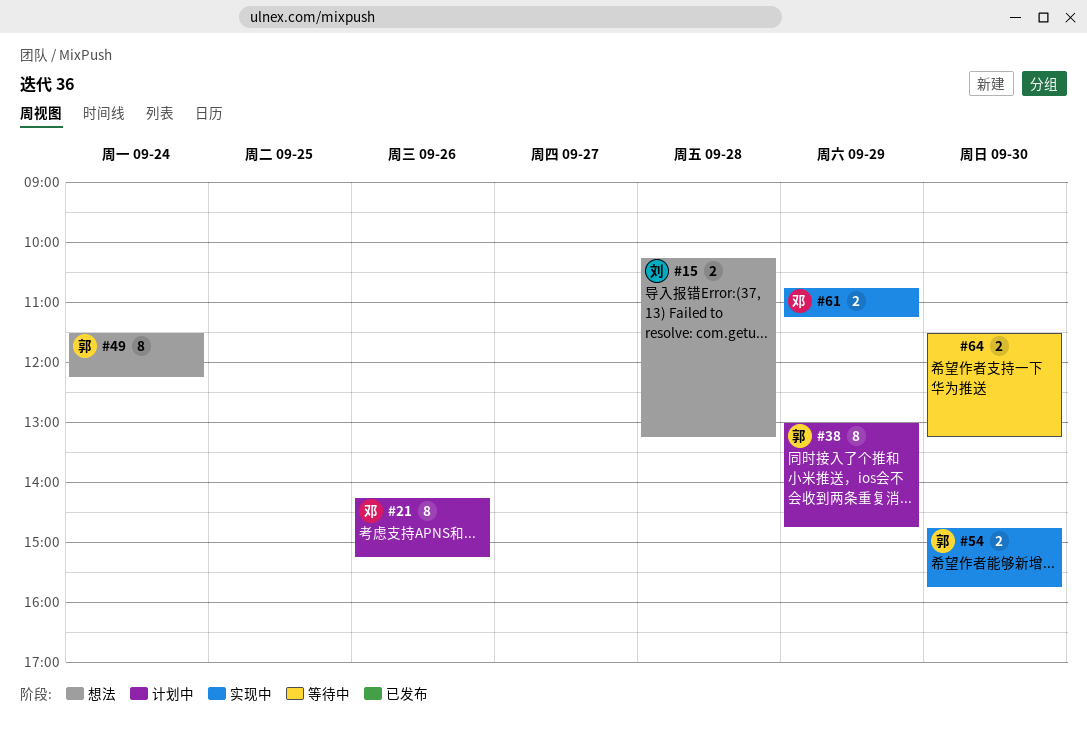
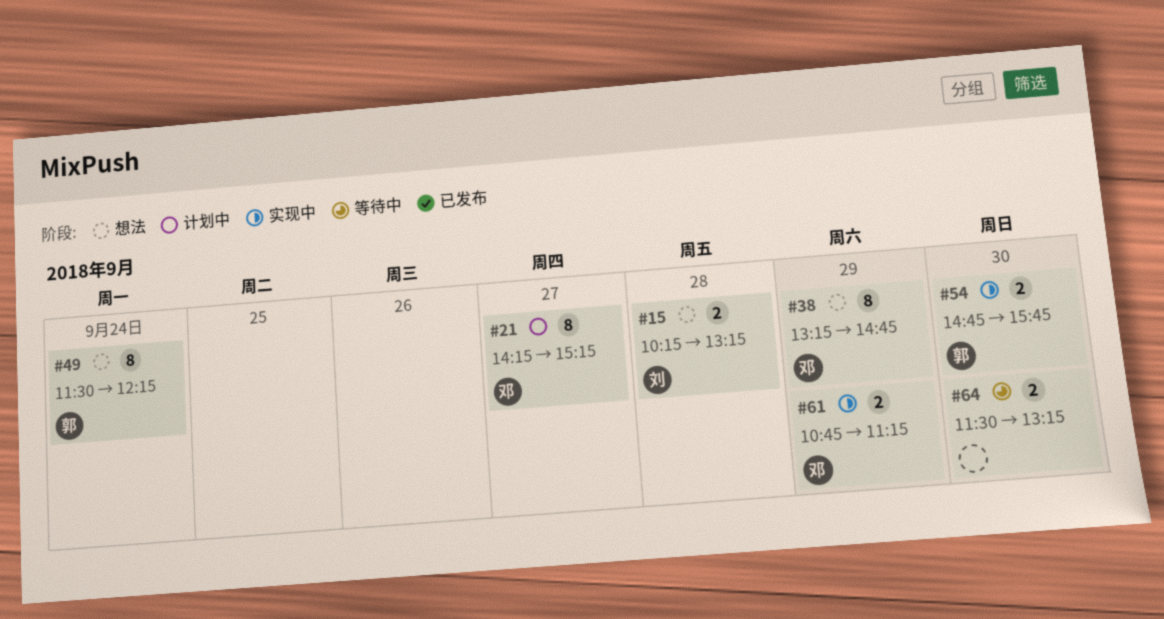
#21, day: Sep 26 -> Sep 27
#38, status: 计划中 -> 想法
#38, owner: 郭 -> 邓
#38, begins: 13:00 -> 13:15

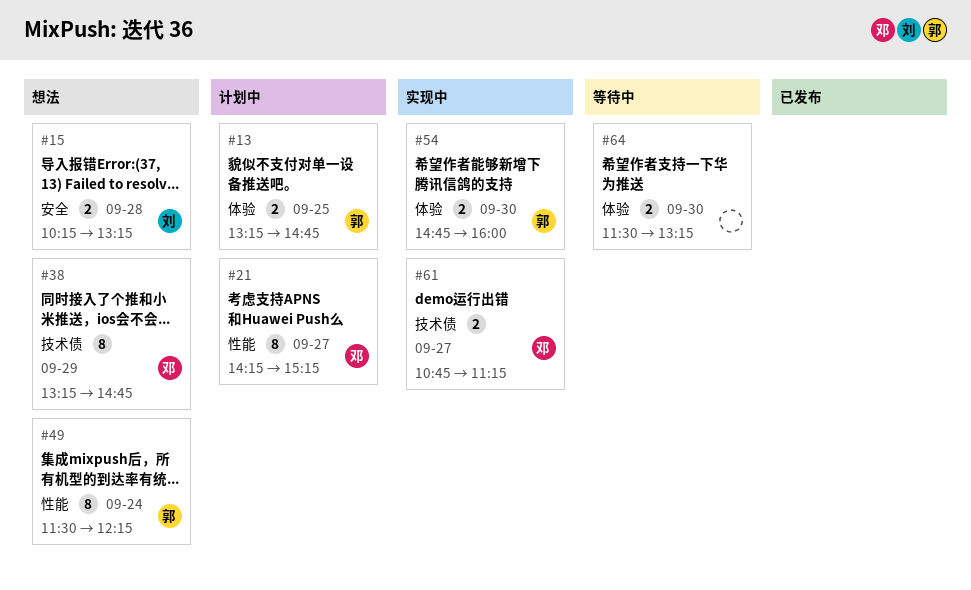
#13: none -> present
#54, ends: 15:45 -> 16:00
#61, day: Sep 29 -> Sep 27

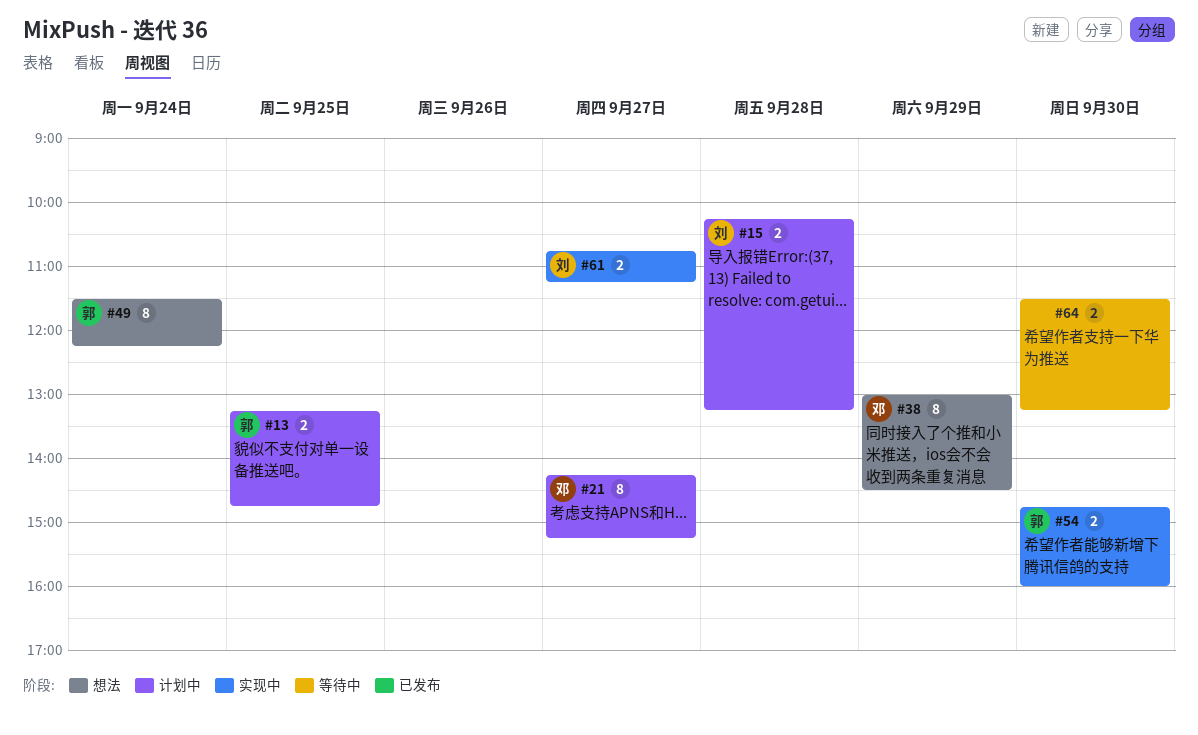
#15, status: 想法 -> 计划中
#38, begins: 13:15 -> 13:00
#38, ends: 14:45 -> 14:30
#61, owner: 邓 -> 刘

